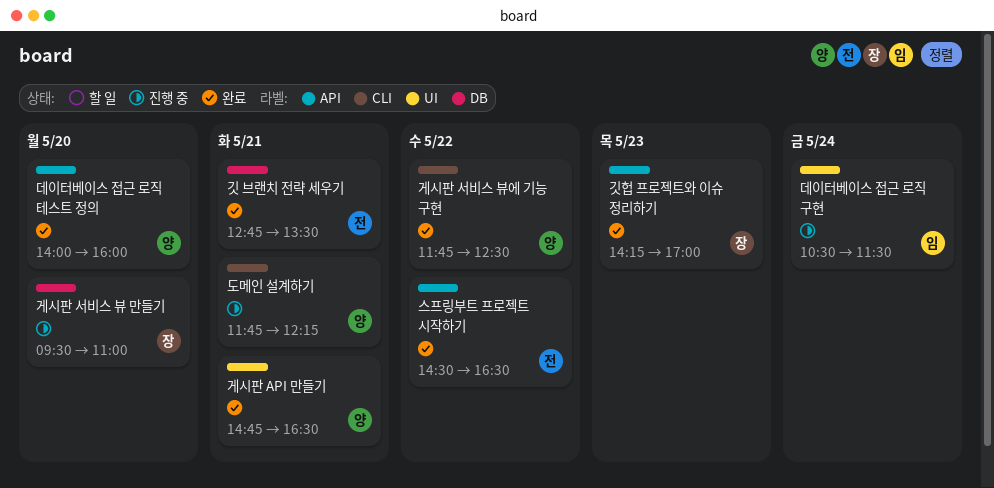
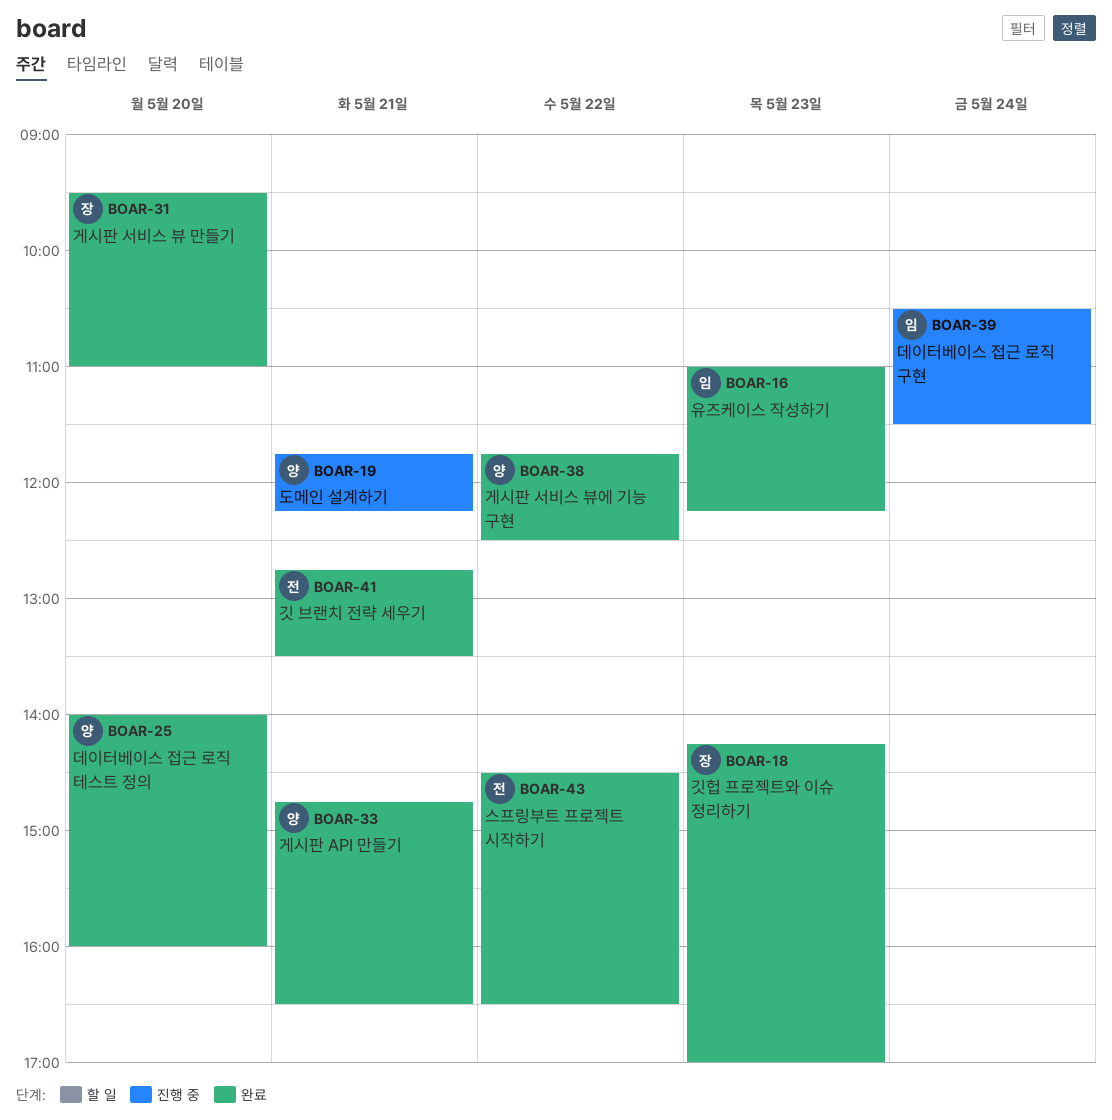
게시판 서비스 뷰 만들기, status: 진행 중 -> 완료
유즈케이스 작성하기: none -> present

